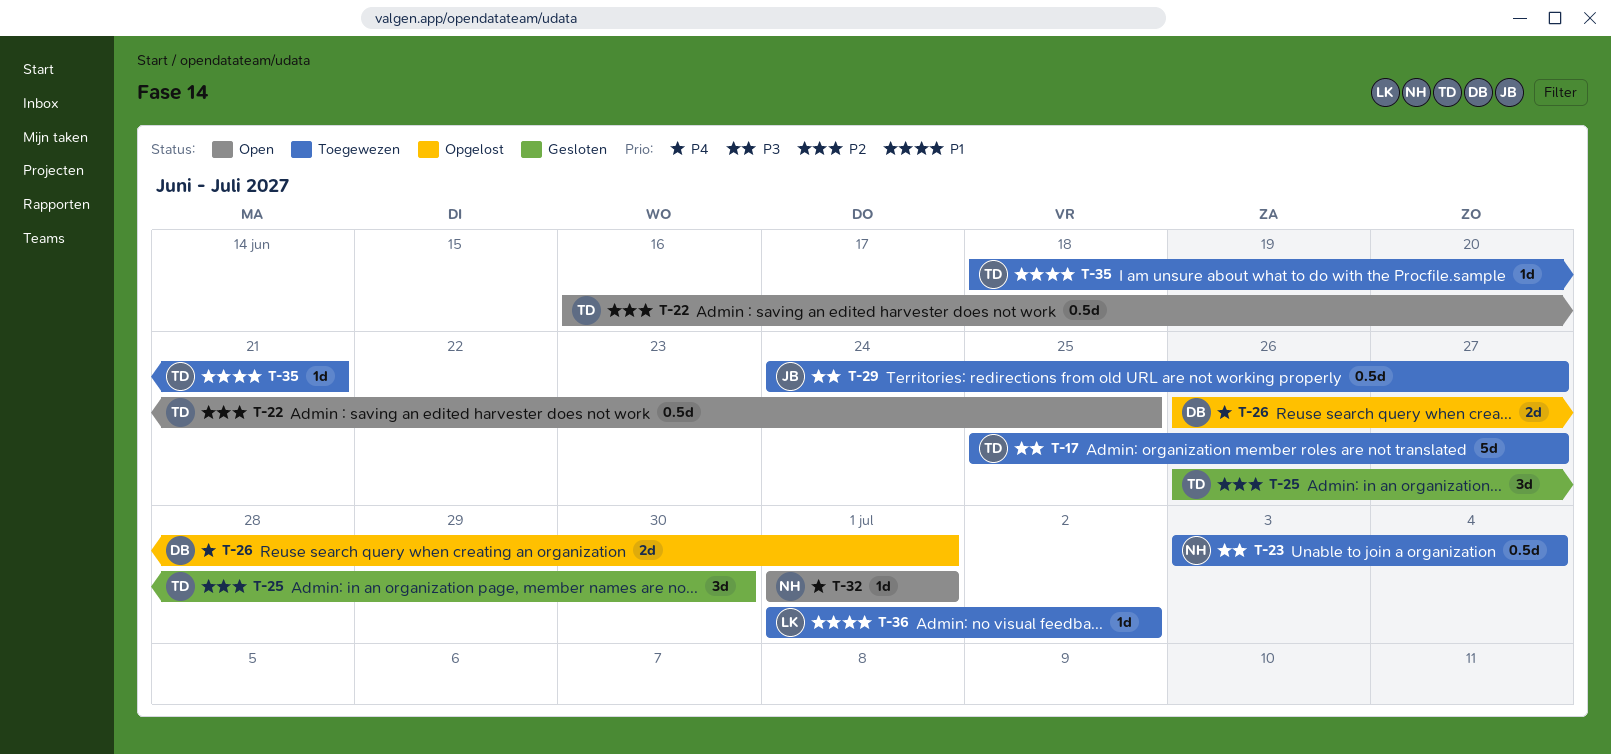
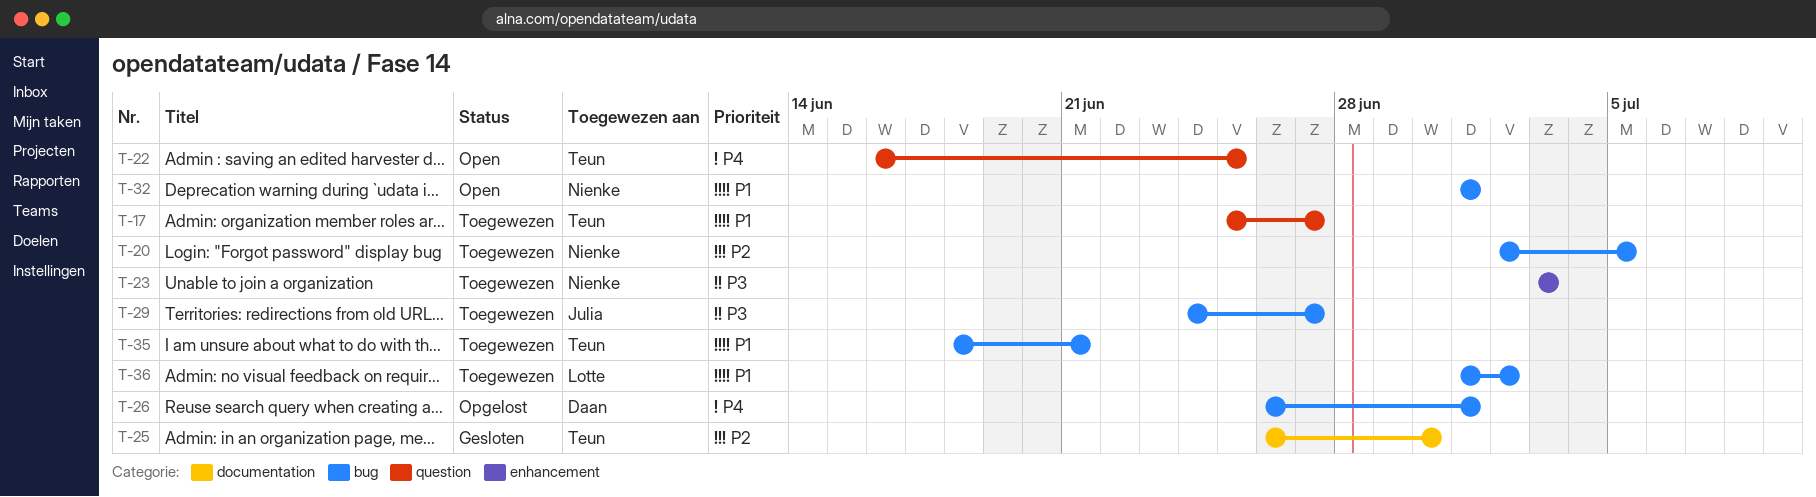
T-17, priority: P3 -> P1
T-20: none -> present
T-22, priority: P2 -> P4
T-23, due: Jul 4 -> Jul 3
T-32, priority: P4 -> P1

